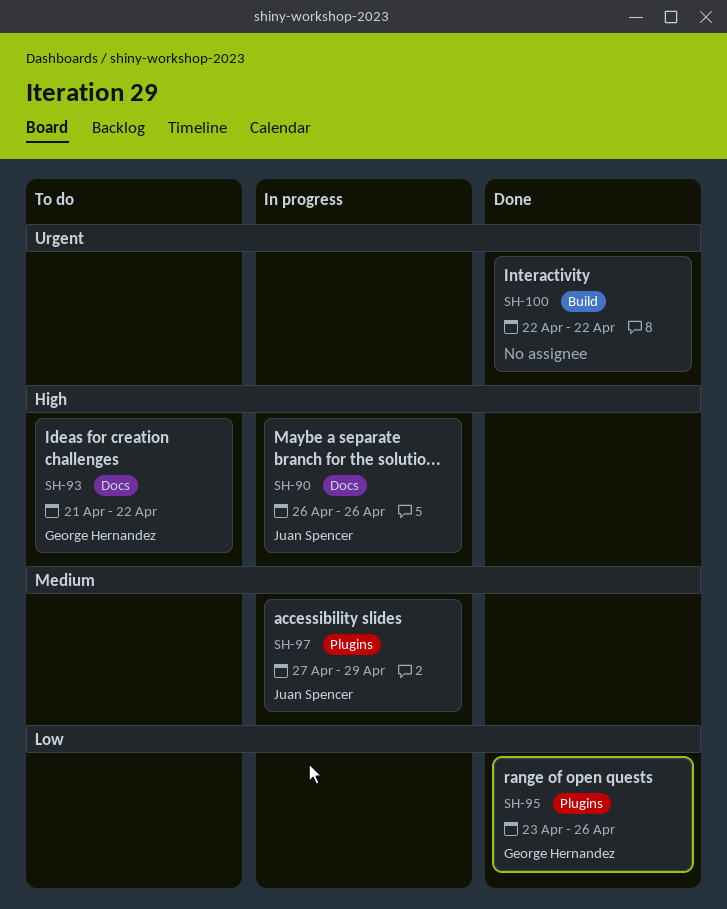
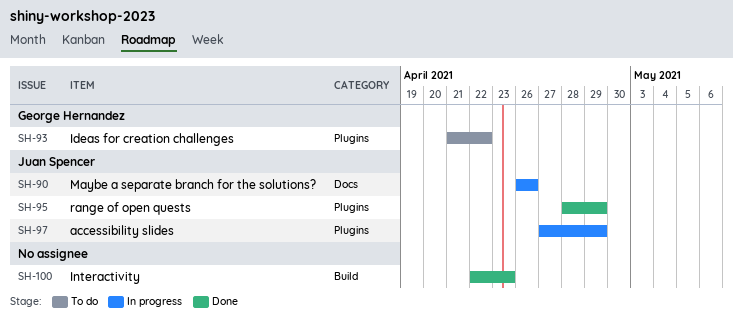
SH-93, label: Docs -> Plugins
SH-95, owner: George Hernandez -> Juan Spencer
SH-95, start: Apr 23 -> Apr 28
SH-95, due: Apr 26 -> Apr 29
SH-100, due: Apr 22 -> Apr 23

